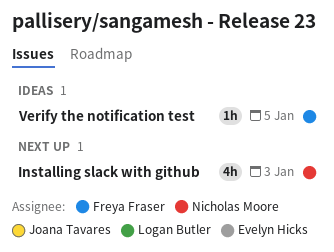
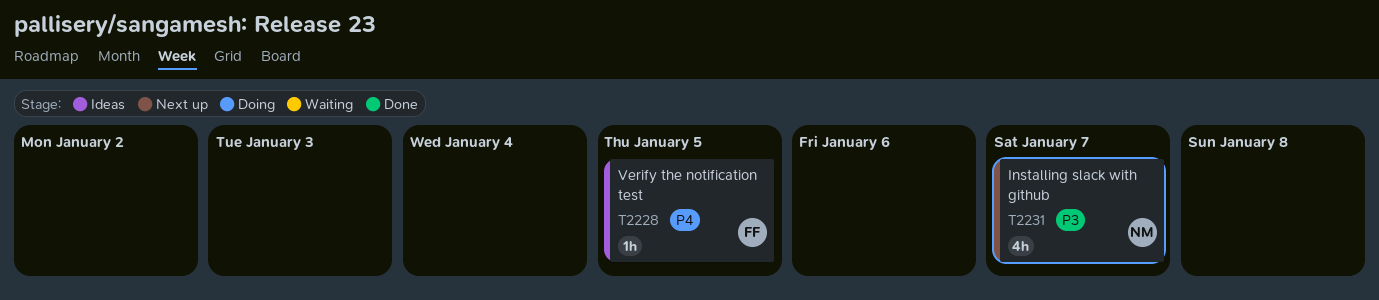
Installing slack with github, due: Jan 3 -> Jan 7

